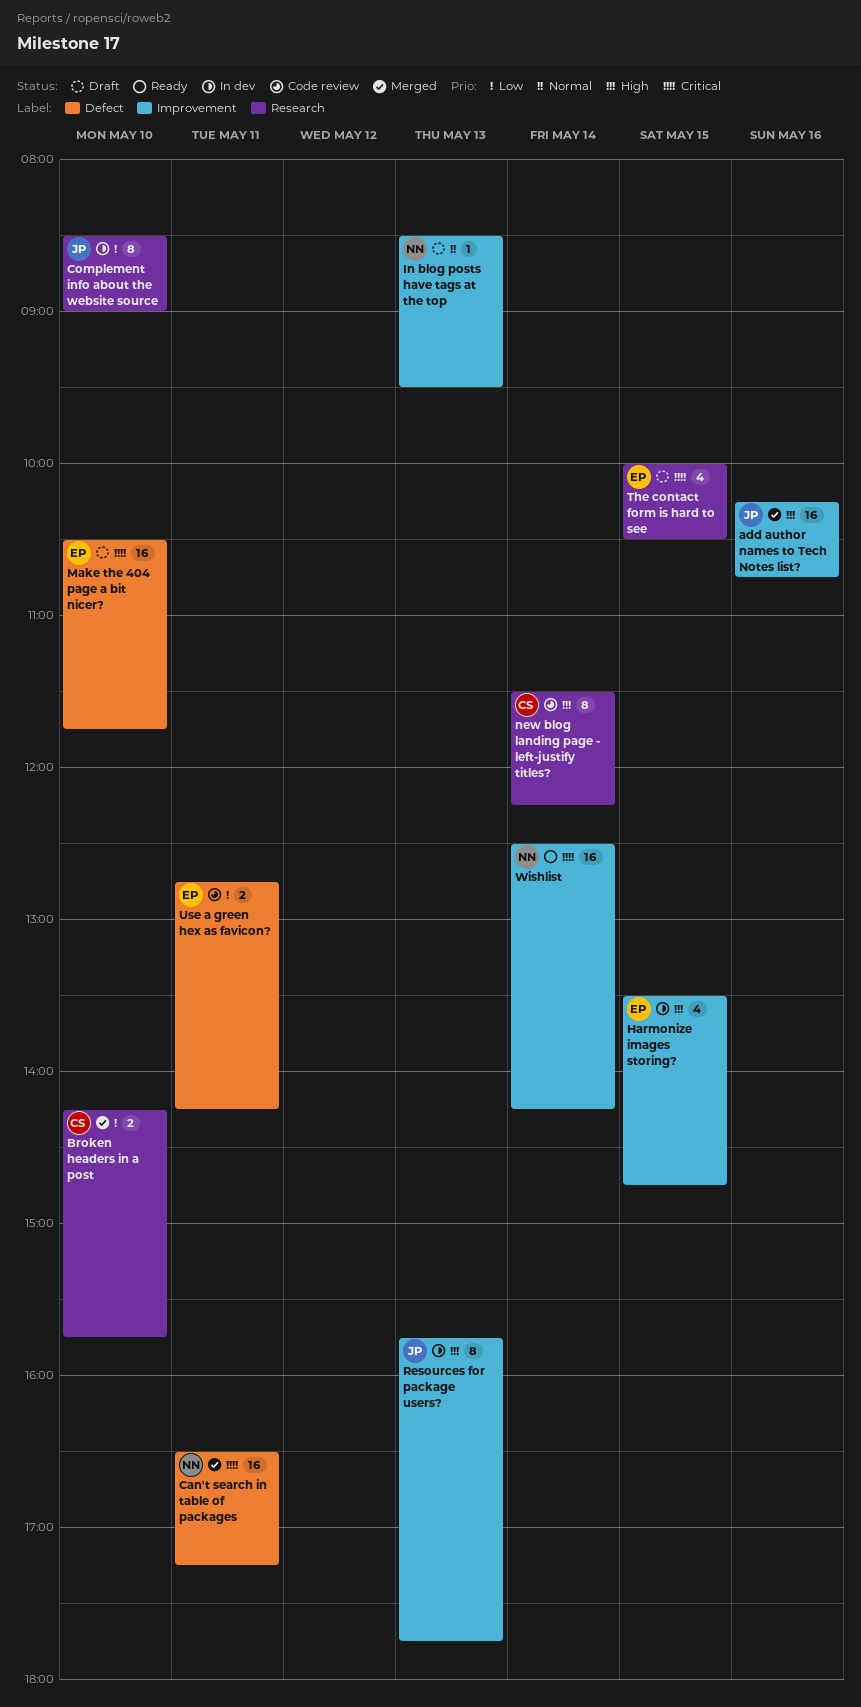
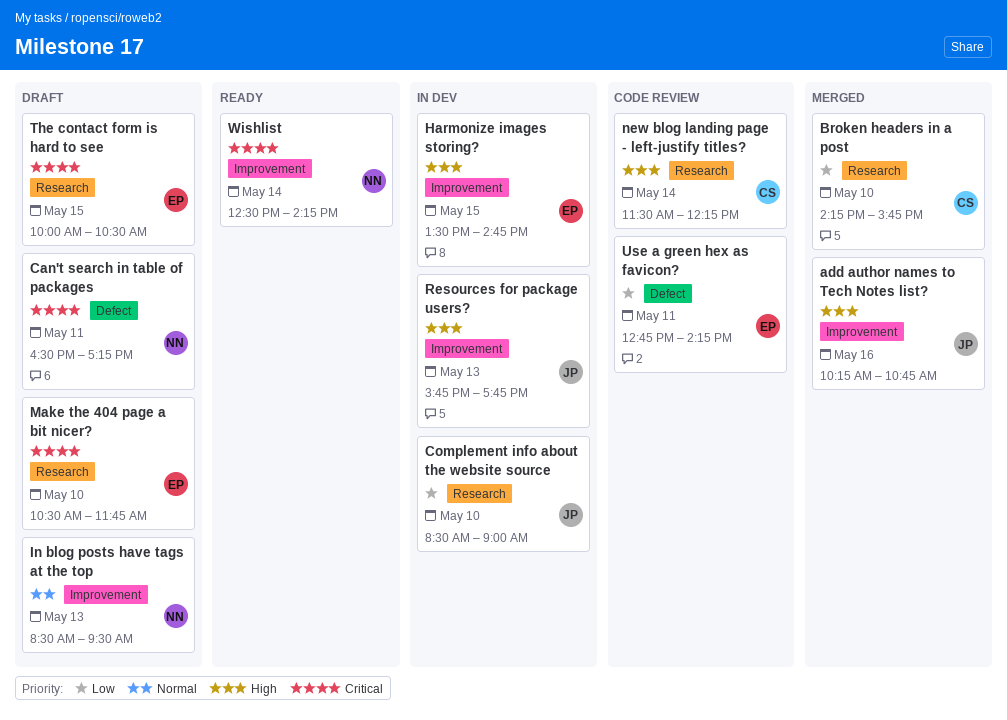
Can't search in table of packages, status: Merged -> Draft
Make the 404 page a bit nicer?, label: Defect -> Research

